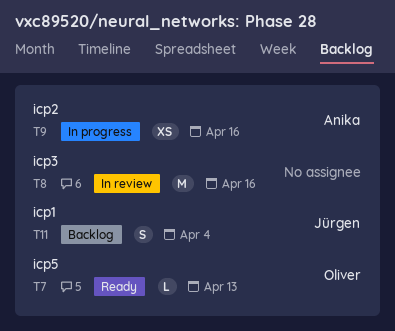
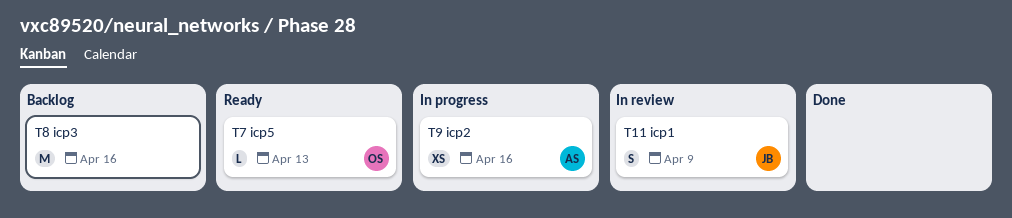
T8, status: In review -> Backlog
T11, status: Backlog -> In review
T11, due: Apr 4 -> Apr 9

